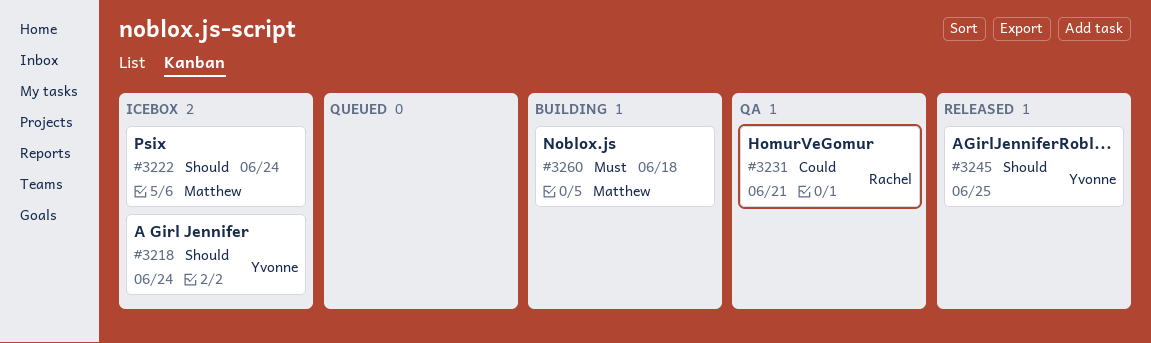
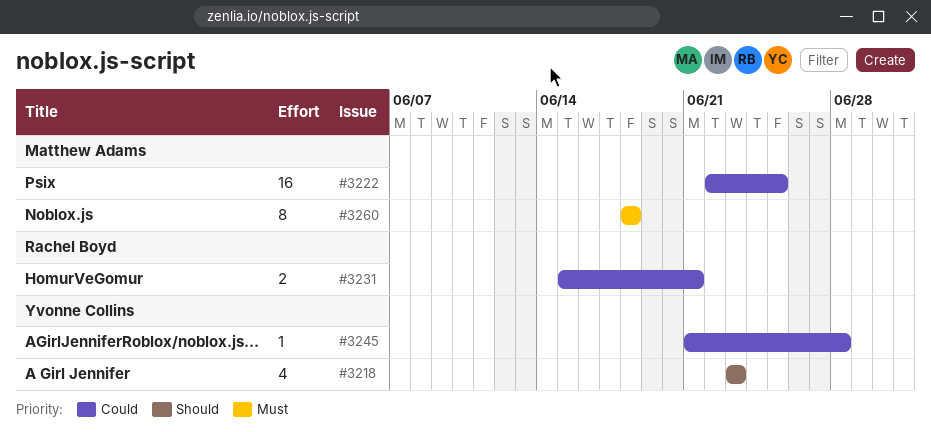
#3218, due: Jun 24 -> Jun 23
#3222, priority: Should -> Could
#3222, due: Jun 24 -> Jun 25
#3245, priority: Should -> Could
#3245, due: Jun 25 -> Jun 28

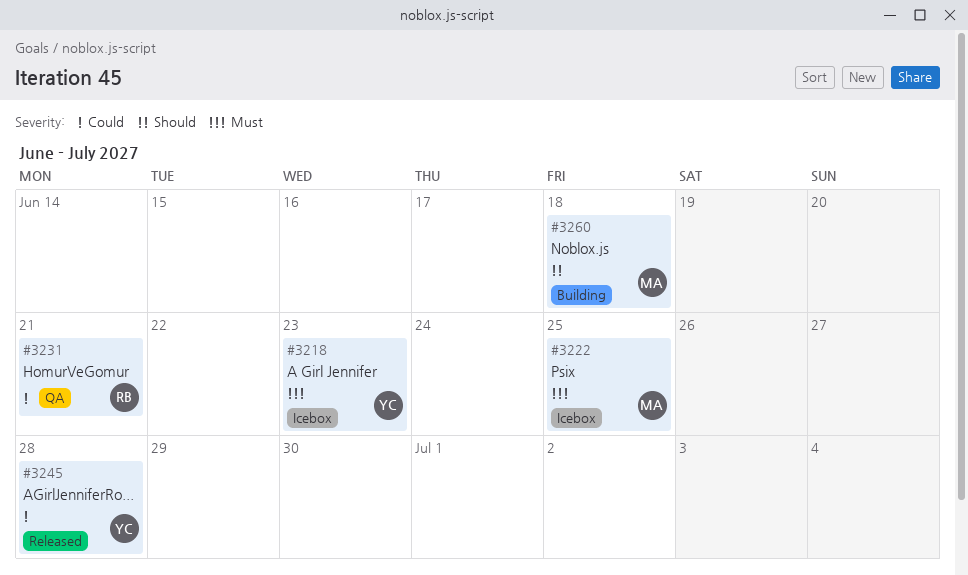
#3218, priority: Should -> Must
#3222, priority: Could -> Must
#3260, priority: Must -> Should

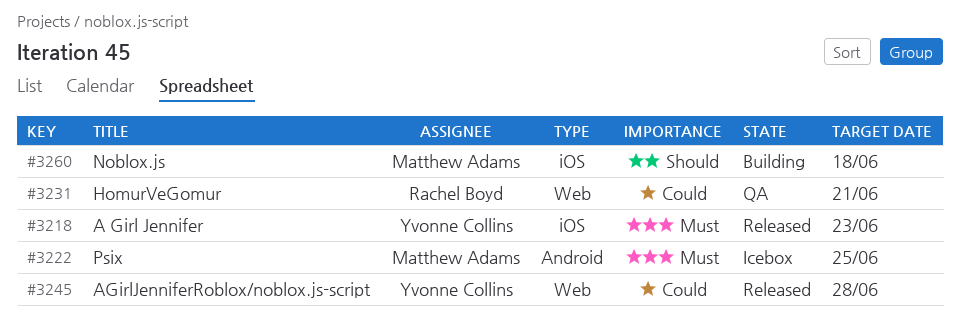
#3218, status: Icebox -> Released

